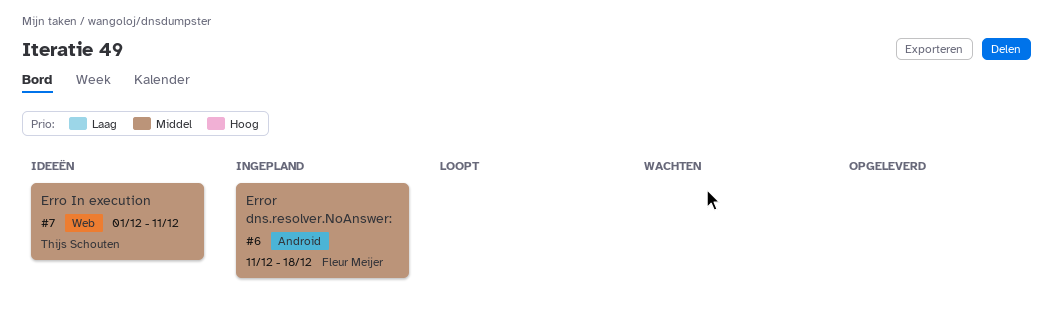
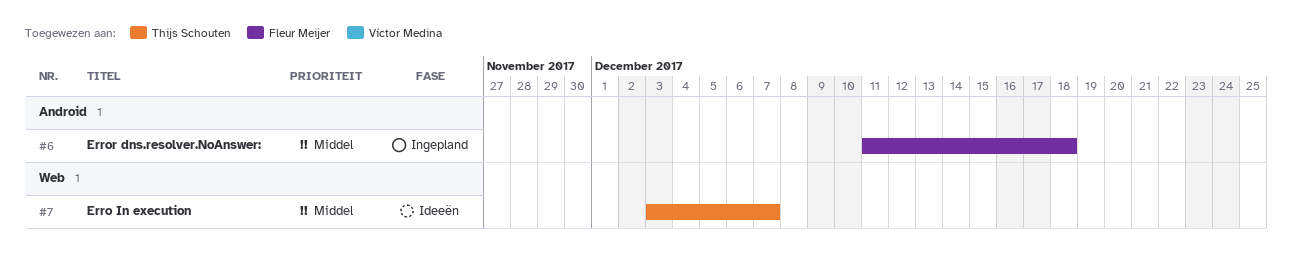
#7, start: Dec 1 -> Dec 3
#7, due: Dec 11 -> Dec 7

